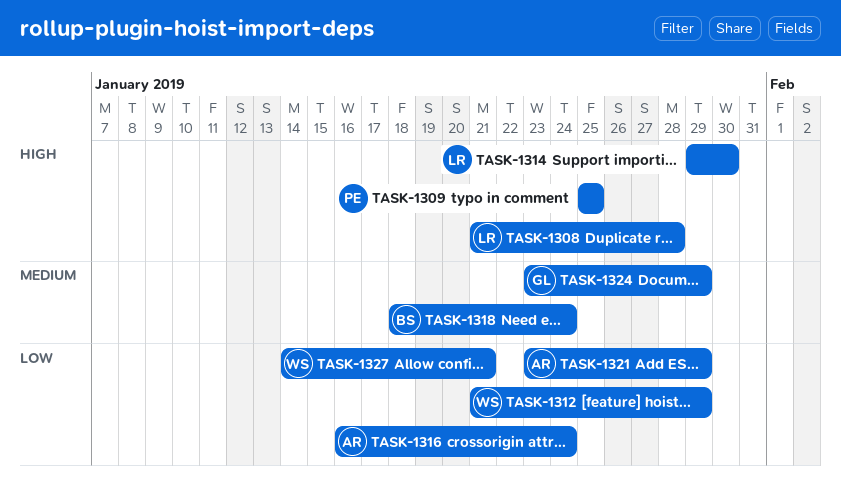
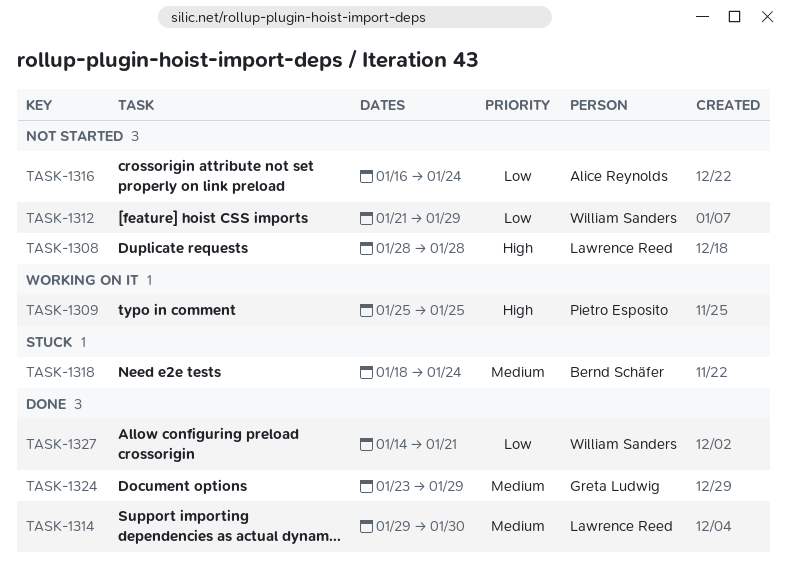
TASK-1308, start: Jan 21 -> Jan 28
TASK-1314, priority: High -> Medium
TASK-1321: present -> none

